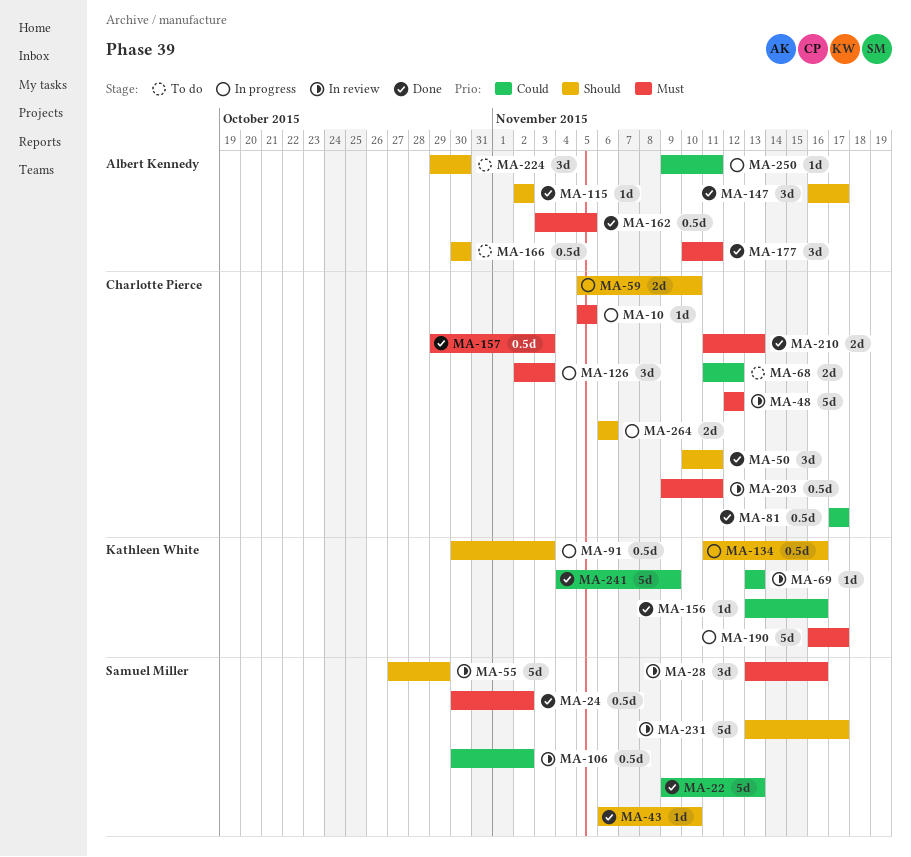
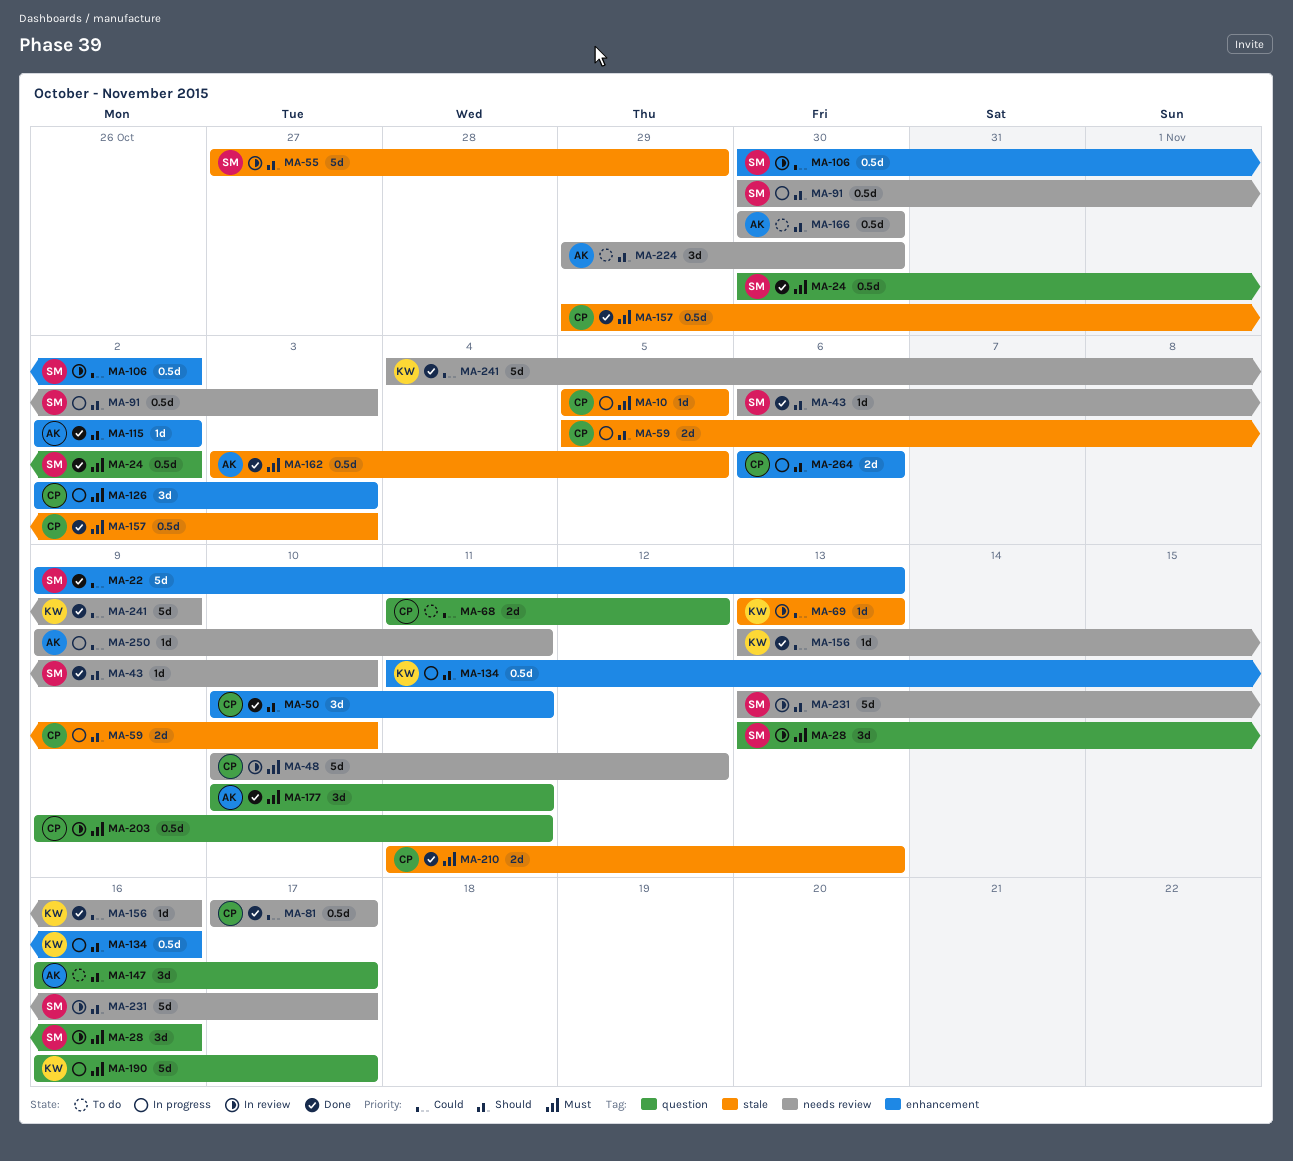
MA-48, start: Nov 12 -> Nov 10
MA-91, owner: Kathleen White -> Samuel Miller
MA-147, status: Done -> To do

